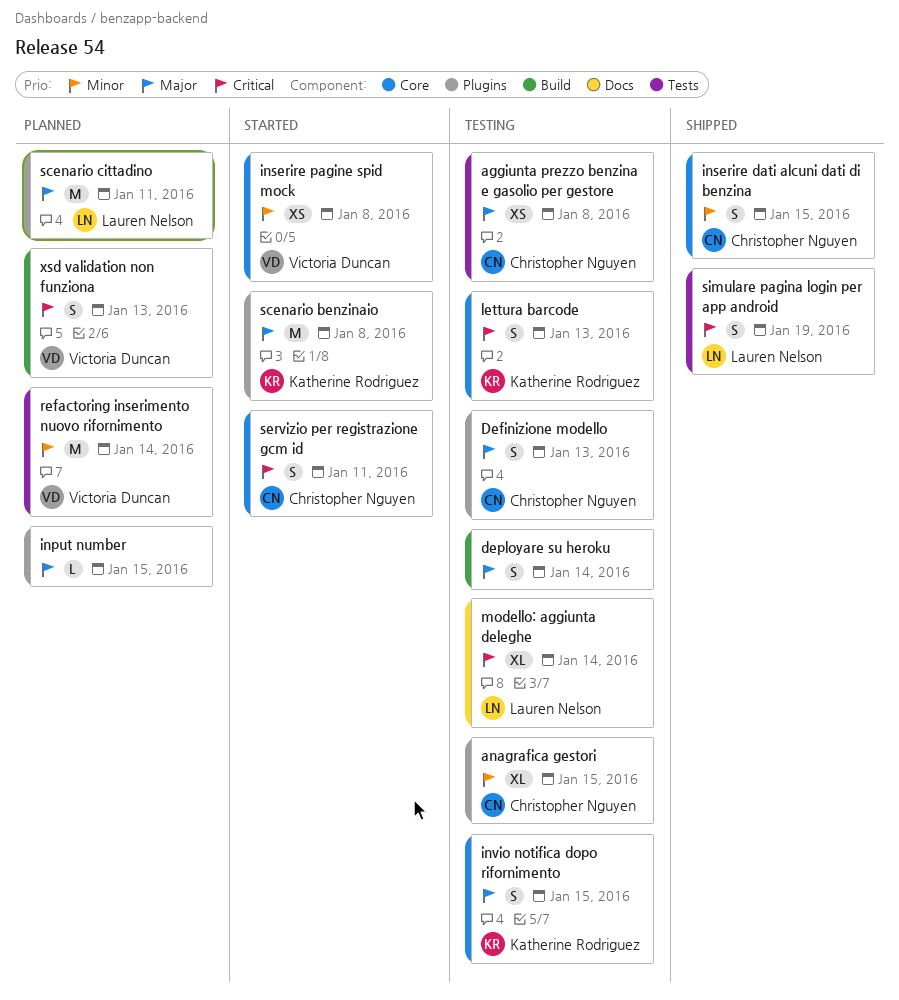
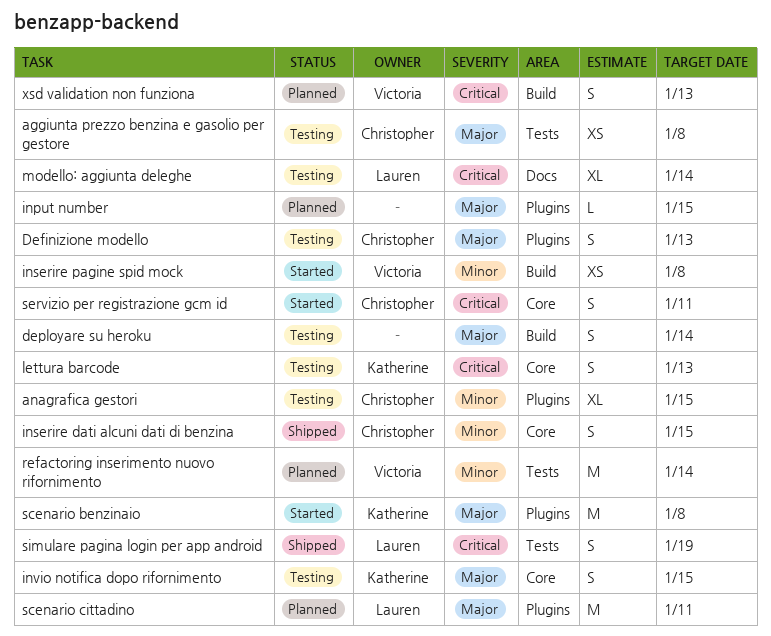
inserire pagine spid mock, label: Core -> Build

